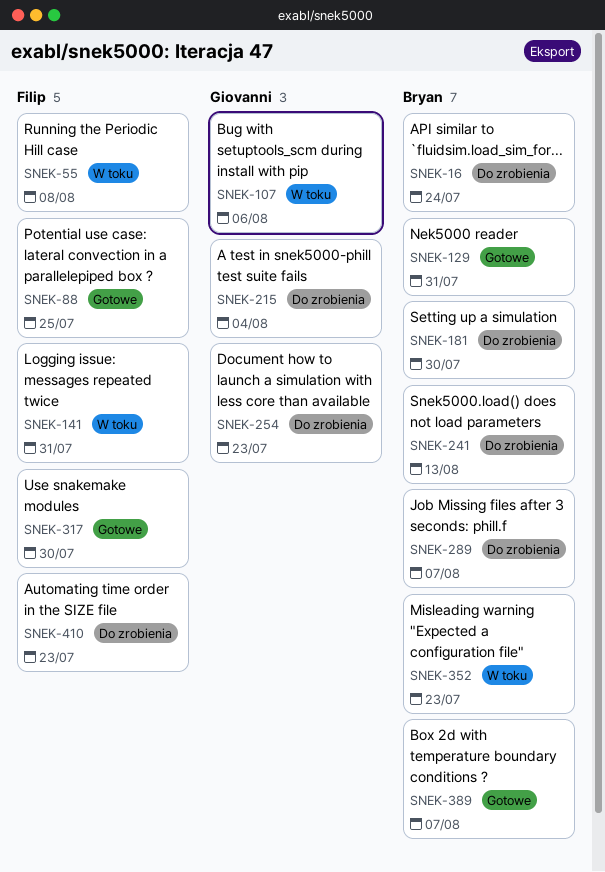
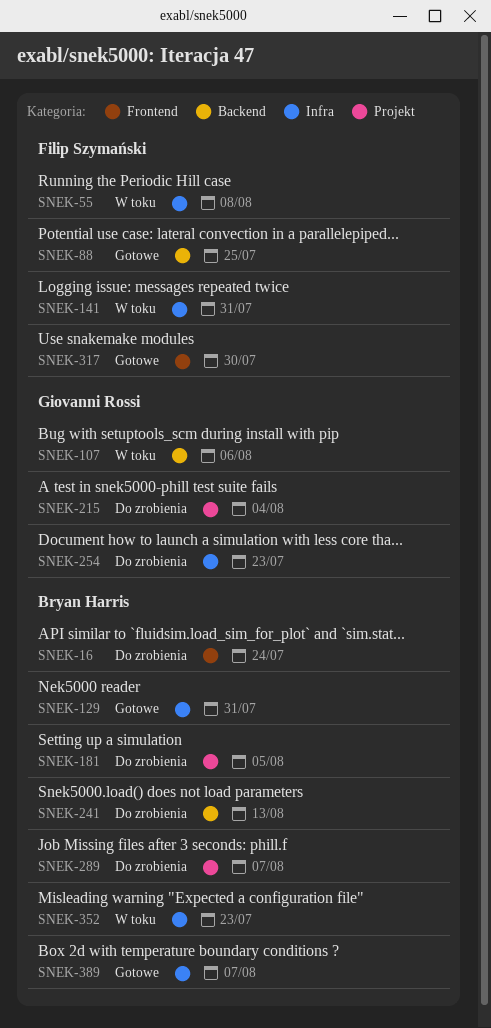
SNEK-181, due: Jul 30 -> Aug 5
SNEK-410: present -> none

